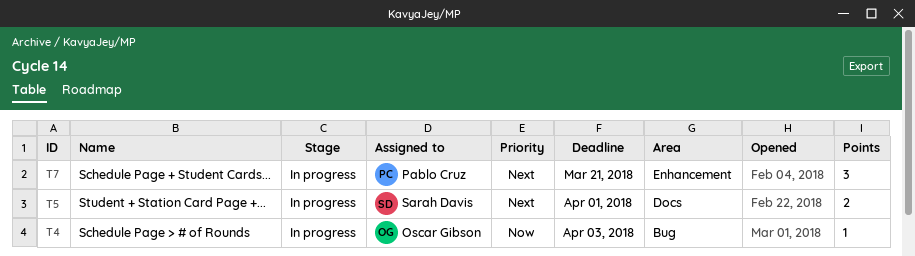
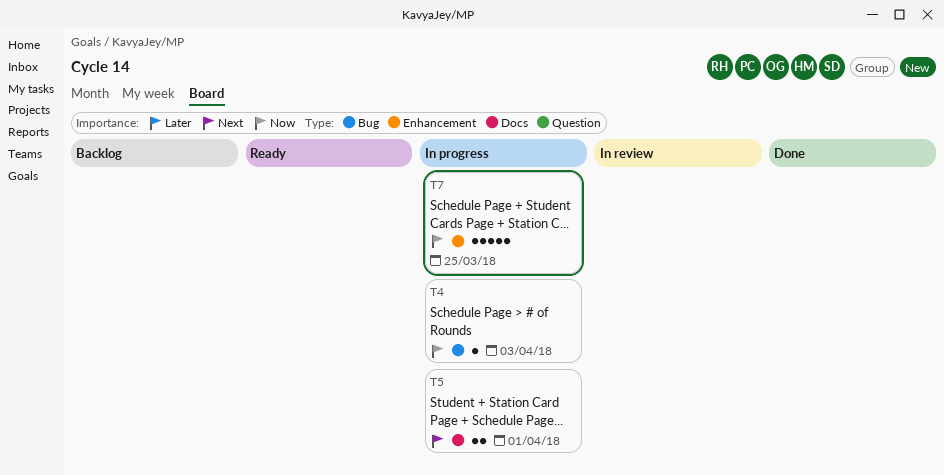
T7, priority: Next -> Now
T7, estimate: 3 -> 5
T7, due: Mar 21 -> Mar 25

